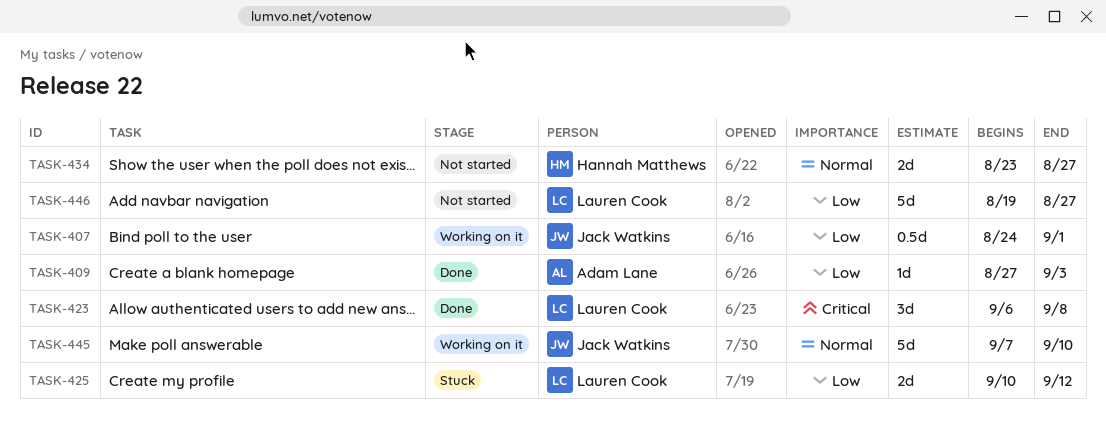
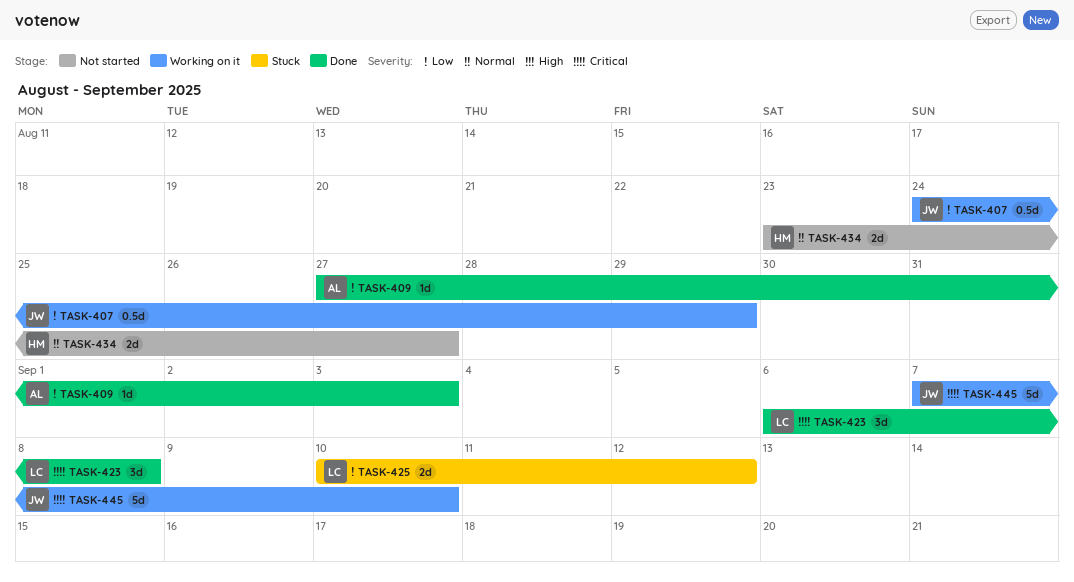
TASK-407, due: Sep 1 -> Aug 29
TASK-445, priority: Normal -> Critical
TASK-446: present -> none

